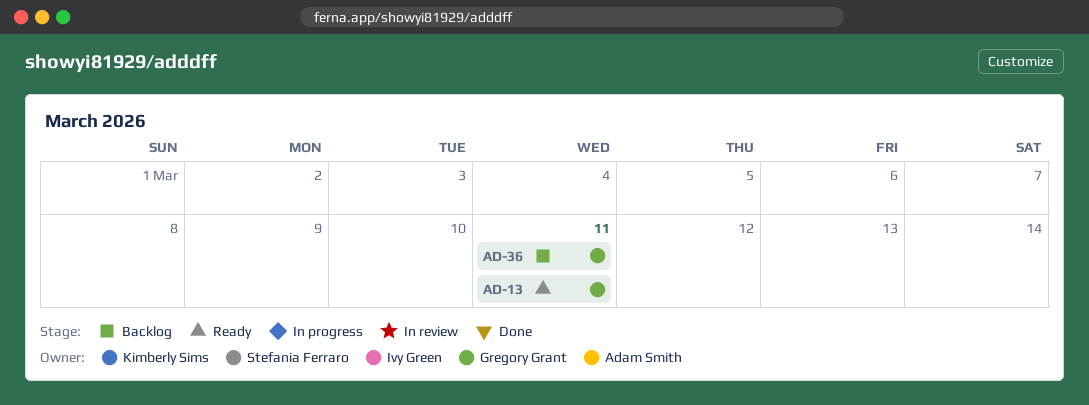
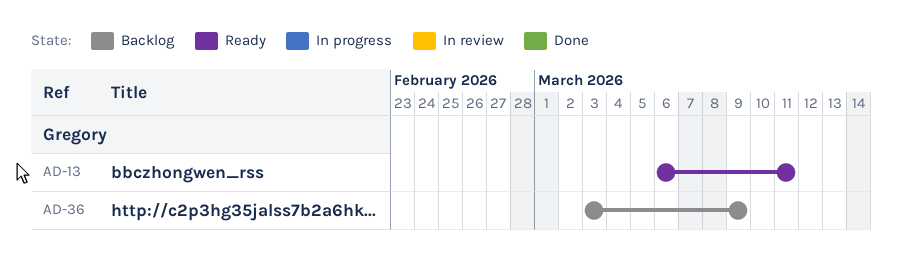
AD-36, due: Mar 11 -> Mar 9

